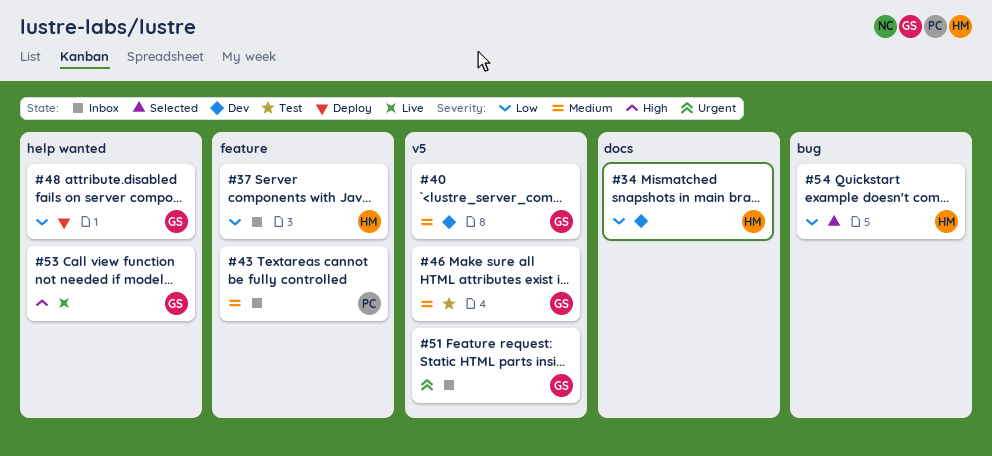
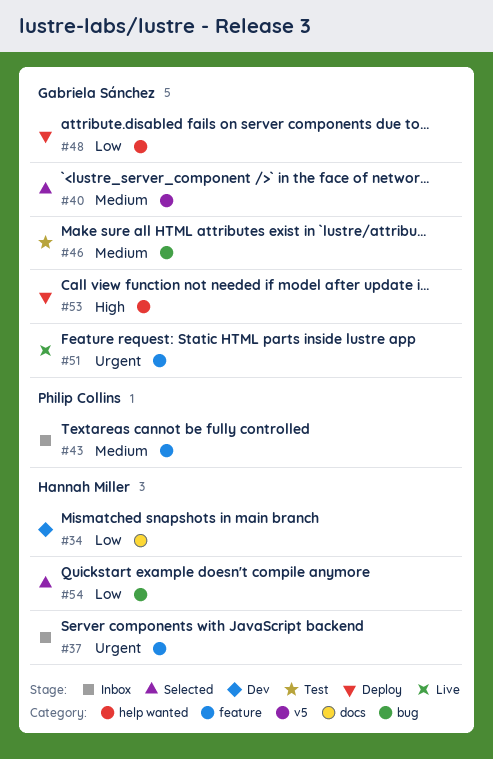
#37, priority: Low -> Urgent
#40, status: Dev -> Selected
#46, label: v5 -> bug
#51, status: Inbox -> Live
#51, label: v5 -> feature
#53, status: Live -> Deploy

